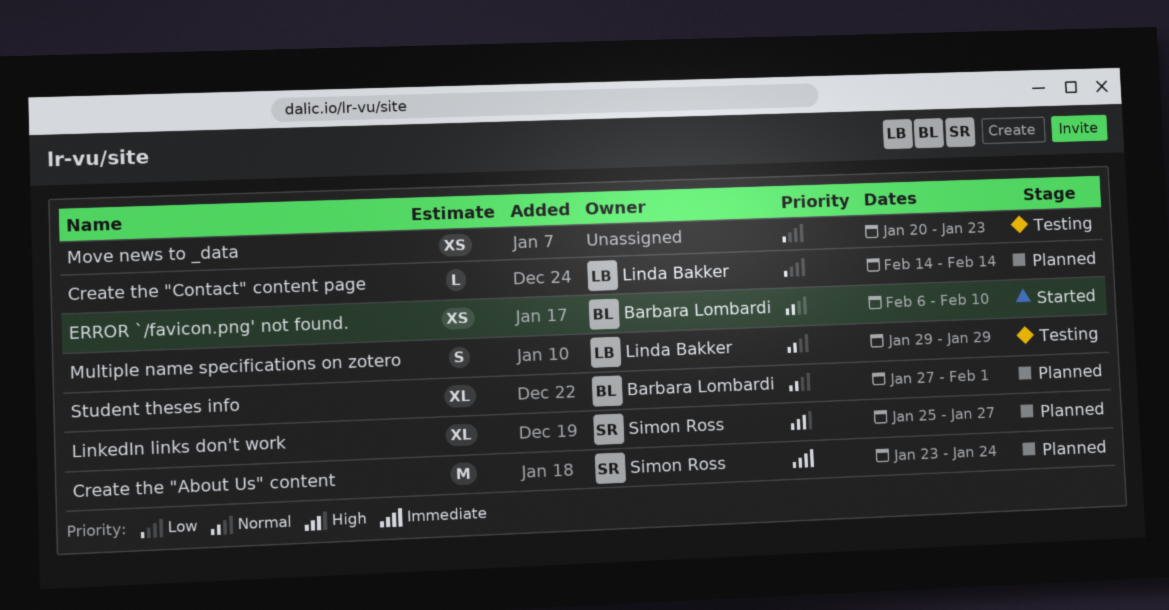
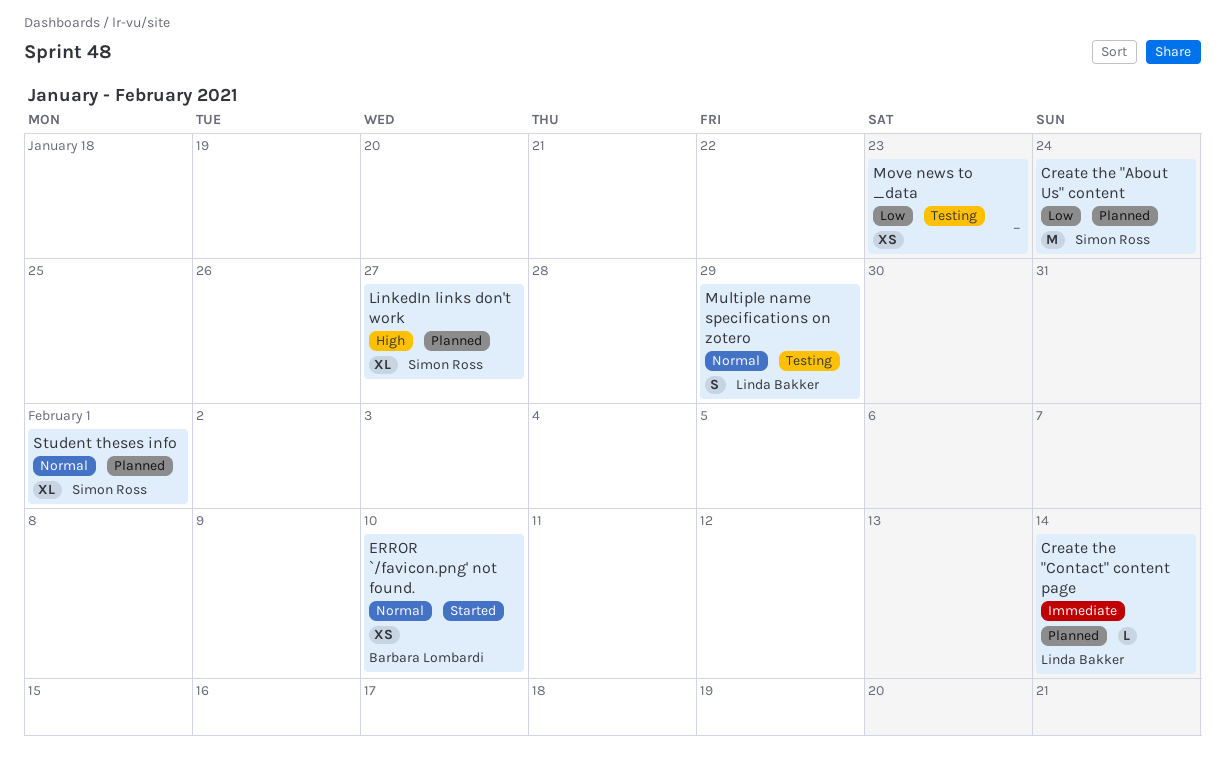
Create the "About Us" content, priority: Immediate -> Low
Create the "Contact" content page, priority: Low -> Immediate
Student theses info, owner: Barbara Lombardi -> Simon Ross

